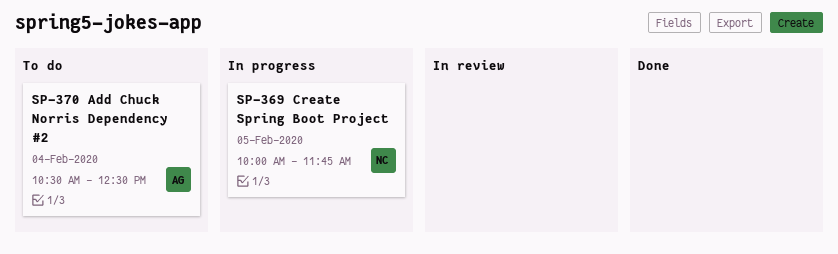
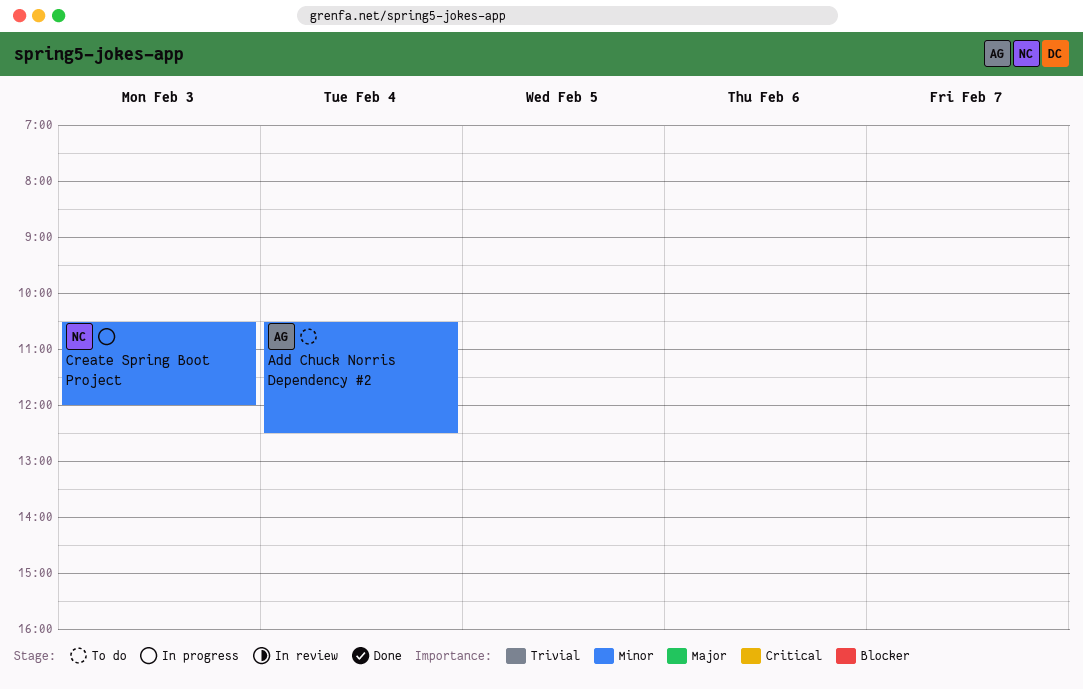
Create Spring Boot Project, day: Feb 5 -> Feb 3
Create Spring Boot Project, begins: 10:00 -> 10:30
Create Spring Boot Project, ends: 11:45 -> 12:00

